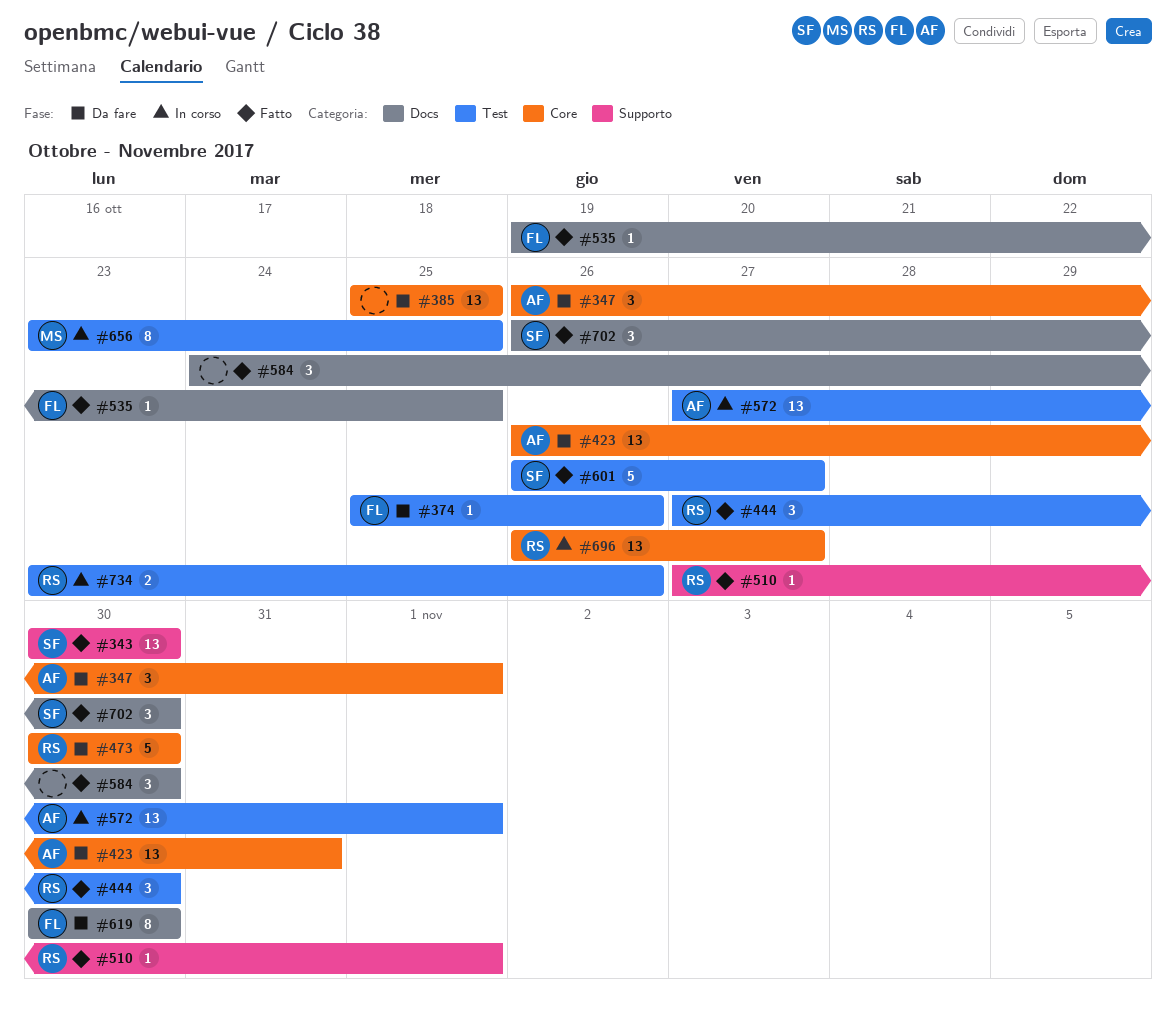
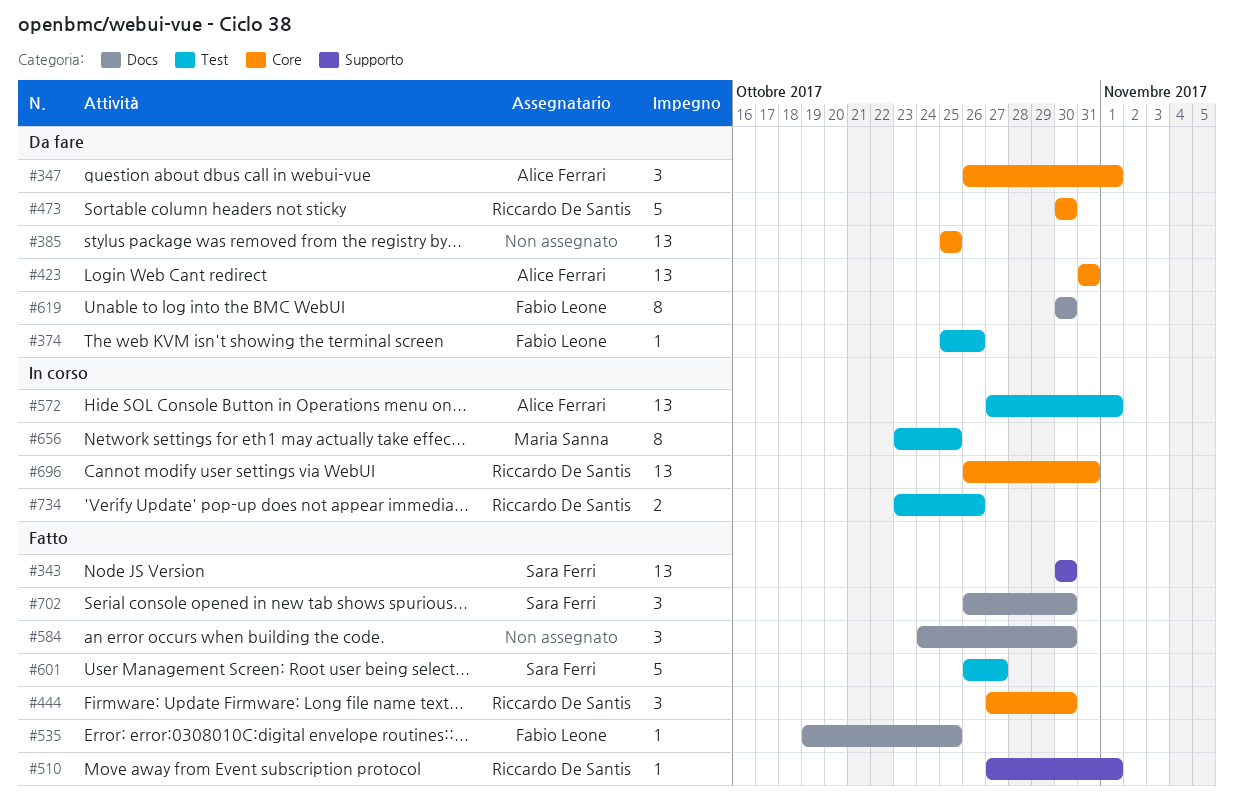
#423, start: Oct 26 -> Oct 31
#444, label: Test -> Core
#696, due: Oct 27 -> Oct 31

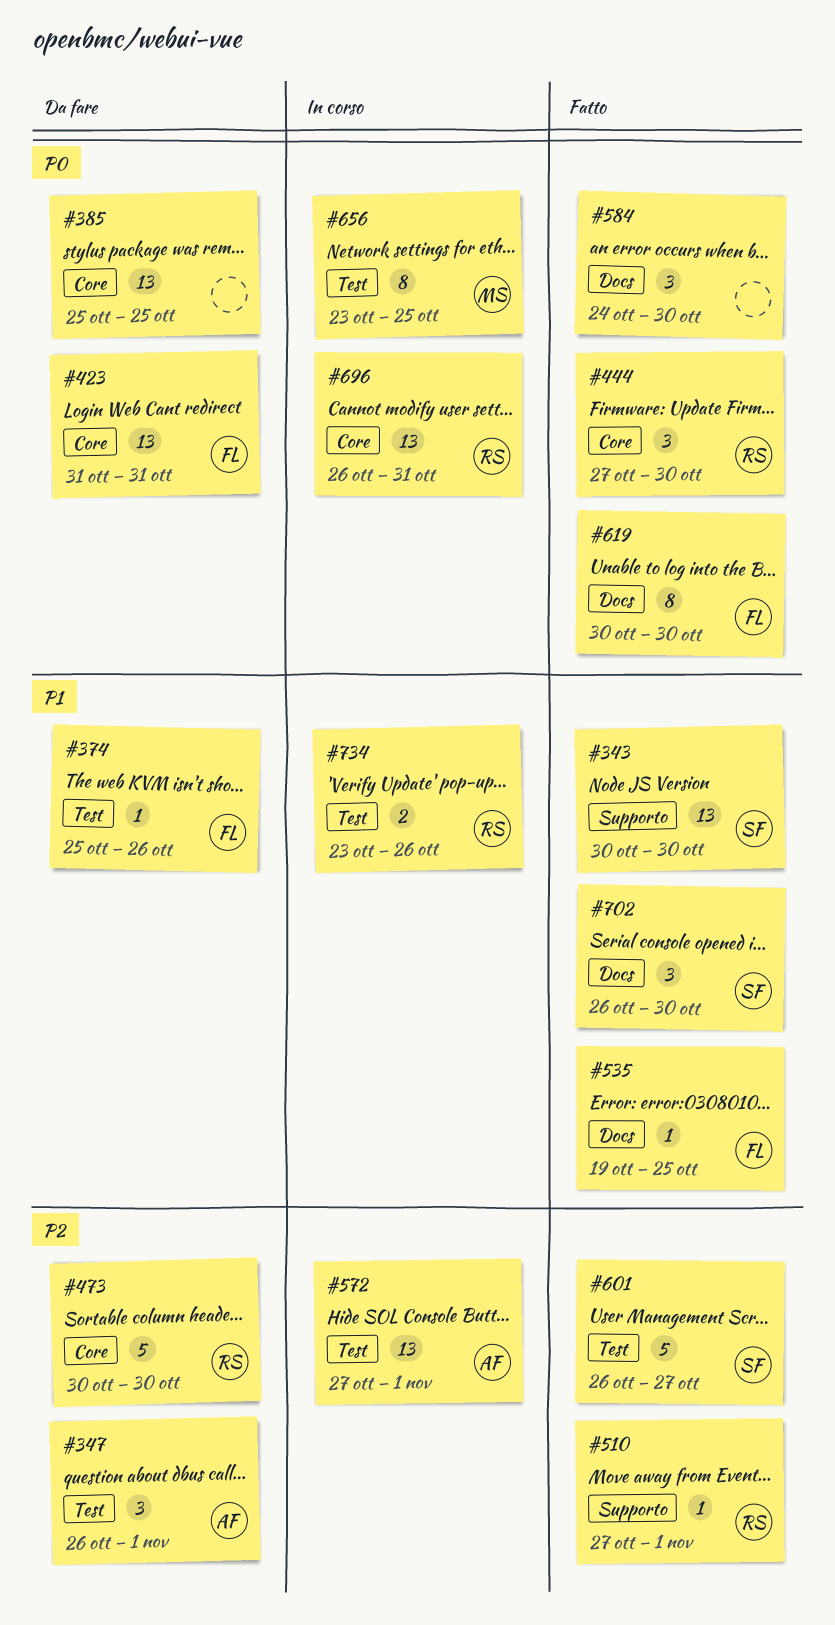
#347, label: Core -> Test
#423, owner: Alice Ferrari -> Fabio Leone
#619, status: Da fare -> Fatto

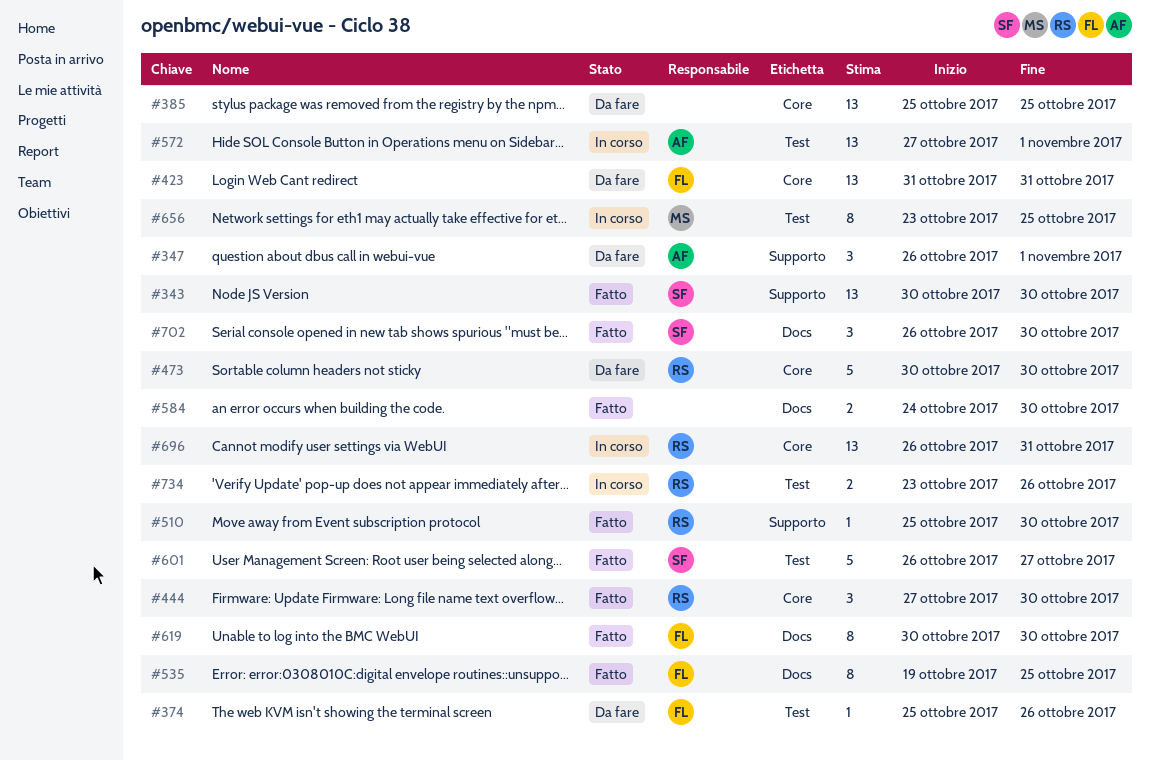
#347, label: Test -> Supporto
#510, start: Oct 27 -> Oct 25
#510, due: Nov 1 -> Oct 30
#535, estimate: 1 -> 8
#584, estimate: 3 -> 2

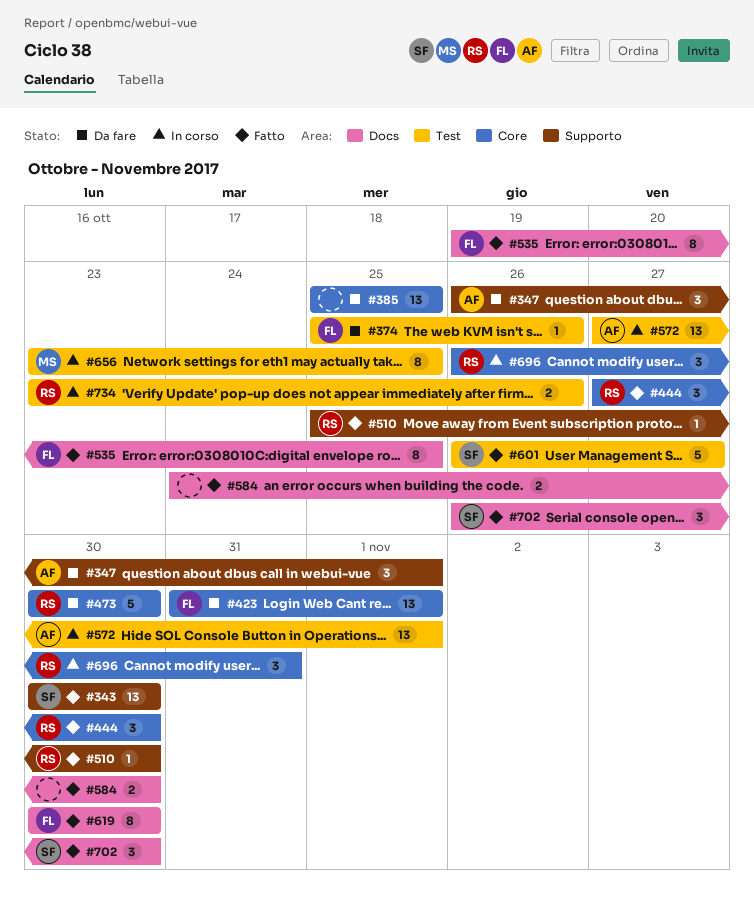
#423, due: Oct 31 -> Nov 1
#696, estimate: 13 -> 3

